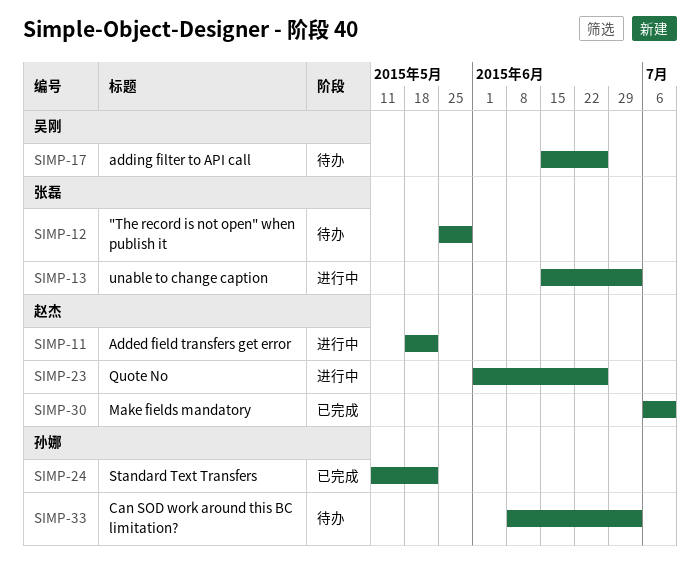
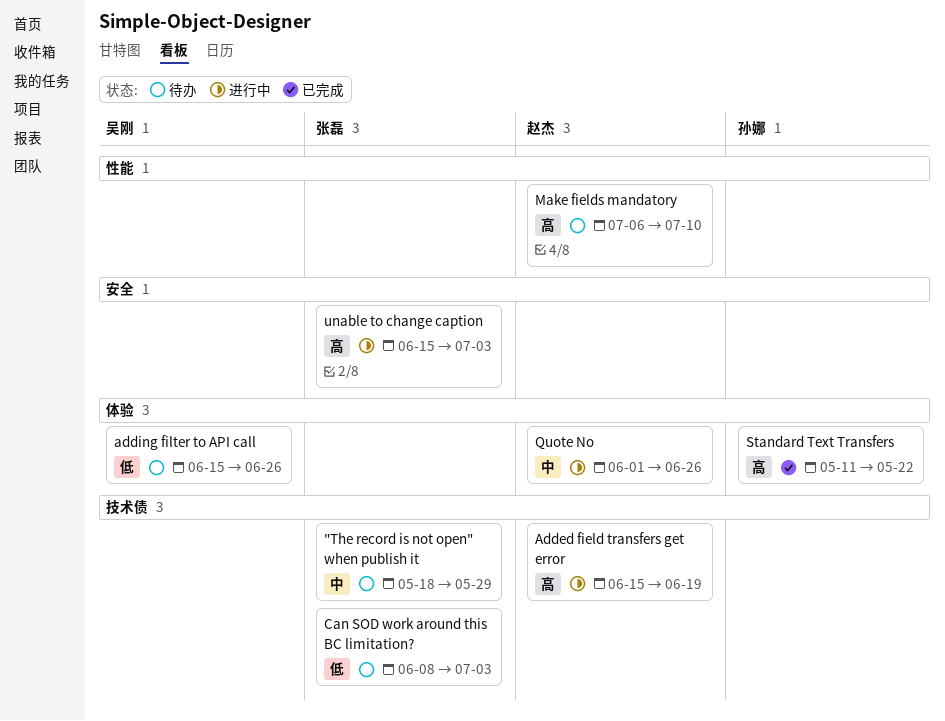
"The record is not open" when publish it, start: May 25 -> May 18
Added field transfers get error, start: May 18 -> Jun 15
Added field transfers get error, due: May 22 -> Jun 19
Can SOD work around this BC limitation?, owner: 孙娜 -> 张磊
Make fields mandatory, status: 已完成 -> 待办

